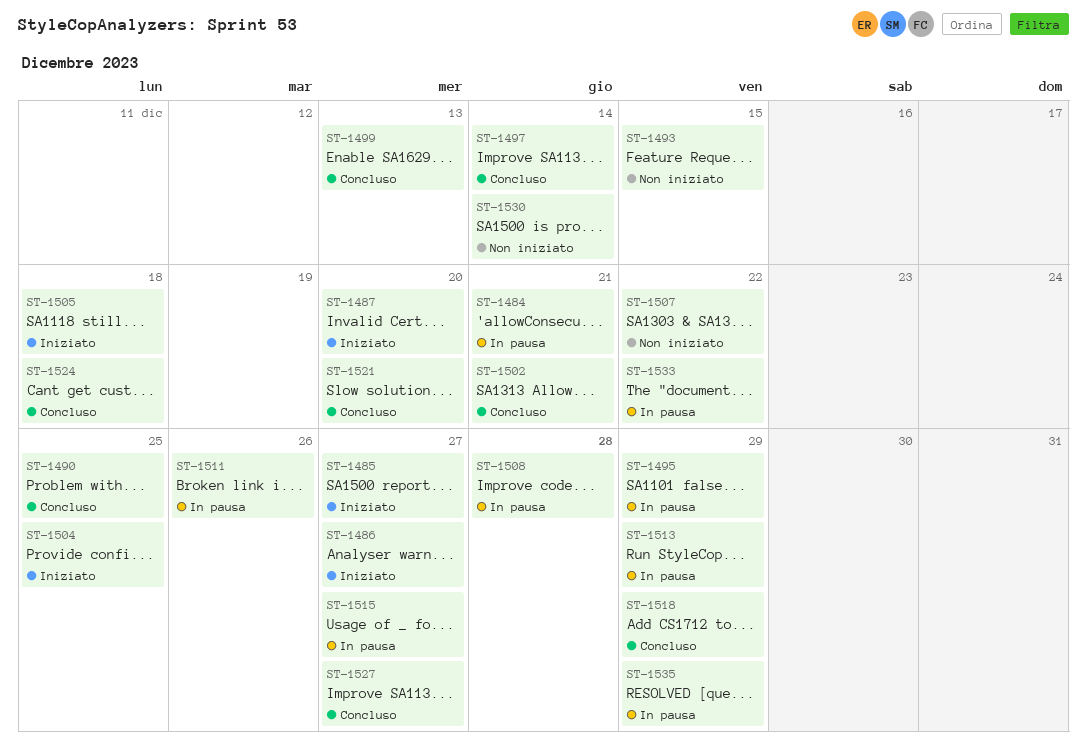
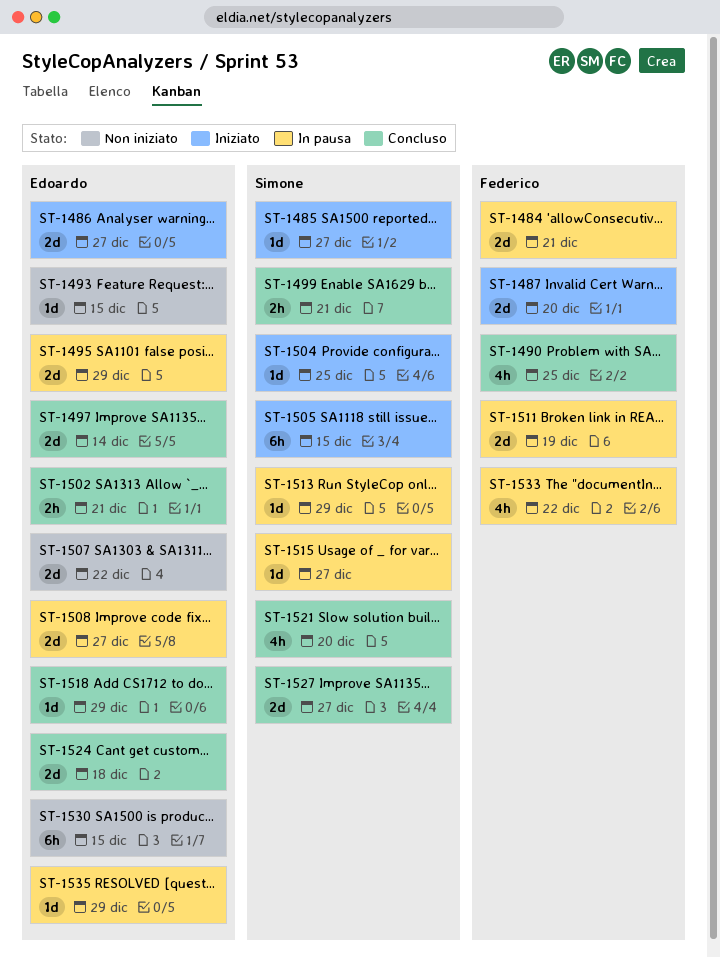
ST-1499, due: Dec 13 -> Dec 21
ST-1505, due: Dec 18 -> Dec 15
ST-1508, due: Dec 28 -> Dec 27
ST-1511, due: Dec 26 -> Dec 19
ST-1530, due: Dec 14 -> Dec 15

